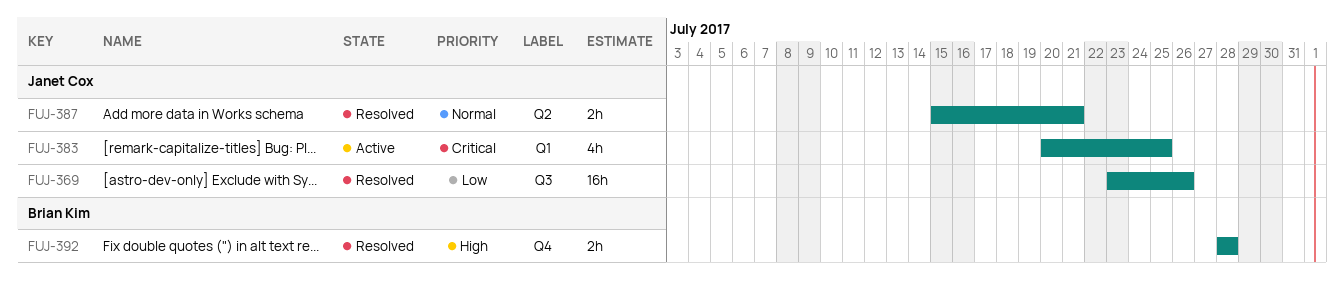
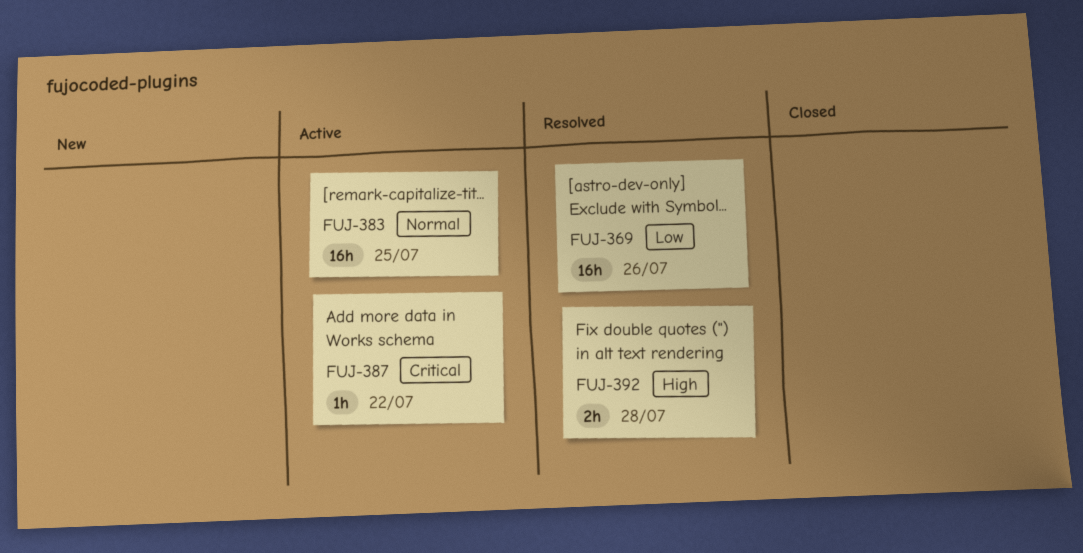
FUJ-383, priority: Critical -> Normal
FUJ-383, estimate: 4h -> 16h
FUJ-387, status: Resolved -> Active
FUJ-387, priority: Normal -> Critical
FUJ-387, estimate: 2h -> 1h
FUJ-387, due: Jul 21 -> Jul 22

